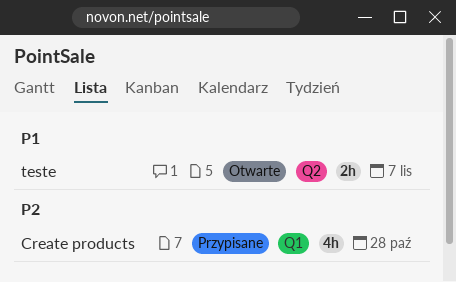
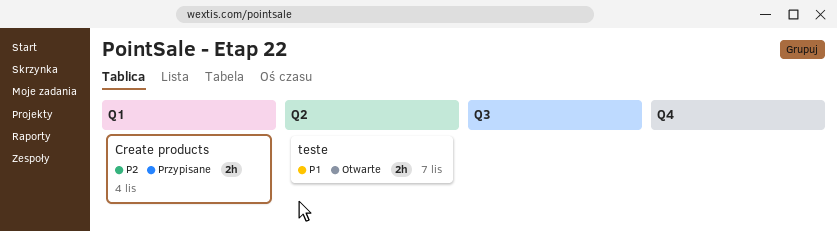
Create products, estimate: 4h -> 2h
Create products, due: Oct 28 -> Nov 4

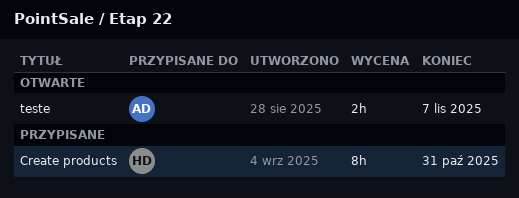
Create products, estimate: 2h -> 8h
Create products, due: Nov 4 -> Oct 31

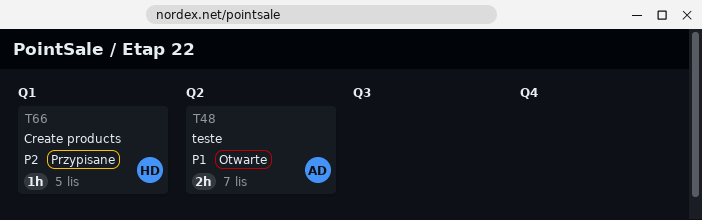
Create products, estimate: 8h -> 1h
Create products, due: Oct 31 -> Nov 5

